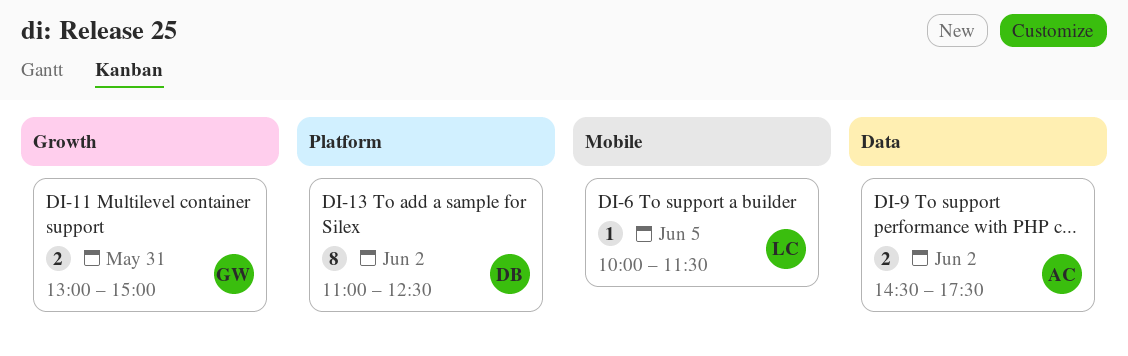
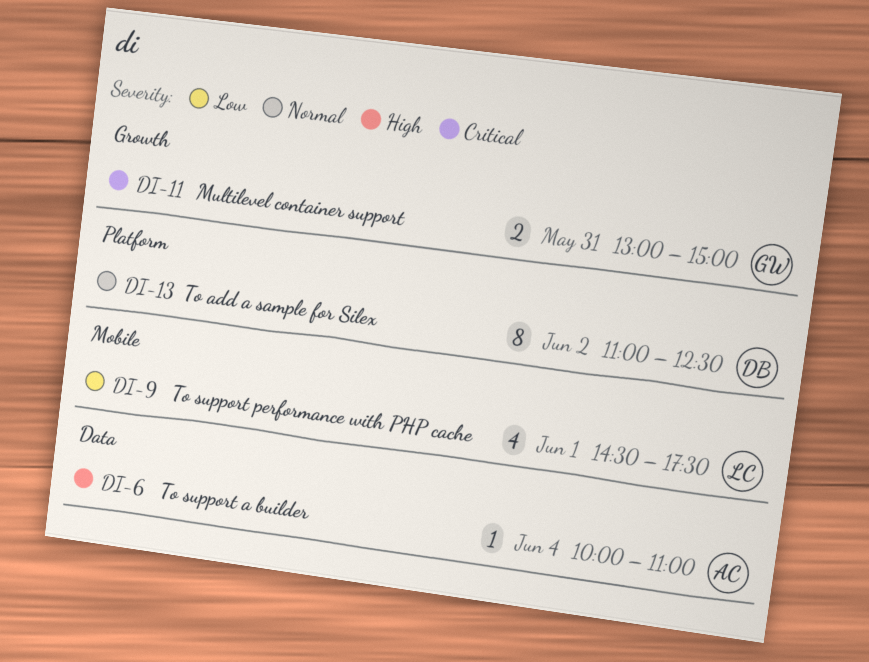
DI-6, owner: LC -> AC
DI-6, label: Mobile -> Data
DI-6, day: Jun 5 -> Jun 4
DI-6, ends: 11:30 -> 11:00
DI-9, owner: AC -> LC
DI-9, label: Data -> Mobile
DI-9, estimate: 2 -> 4
DI-9, day: Jun 2 -> Jun 1

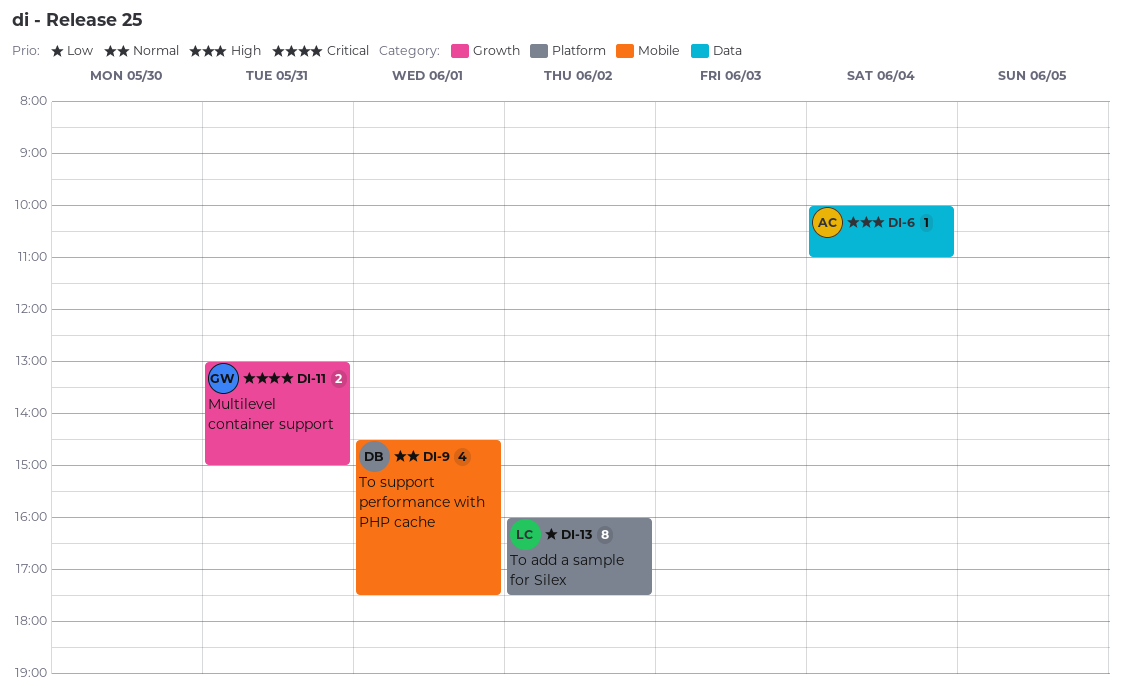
DI-9, owner: LC -> DB
DI-9, priority: Low -> Normal
DI-13, owner: DB -> LC
DI-13, priority: Normal -> Low
DI-13, begins: 11:00 -> 16:00
DI-13, ends: 12:30 -> 17:30

